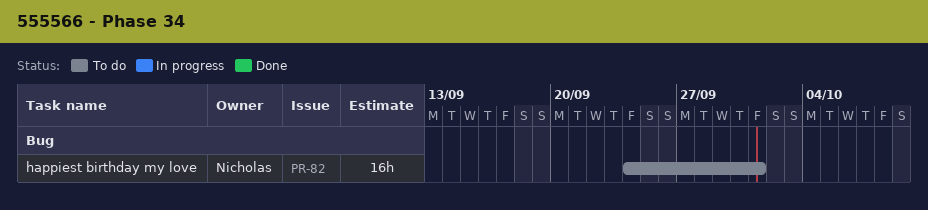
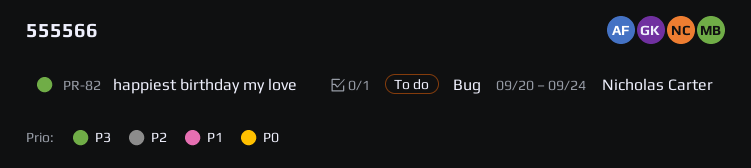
PR-82, start: Sep 24 -> Sep 20
PR-82, due: Oct 1 -> Sep 24

